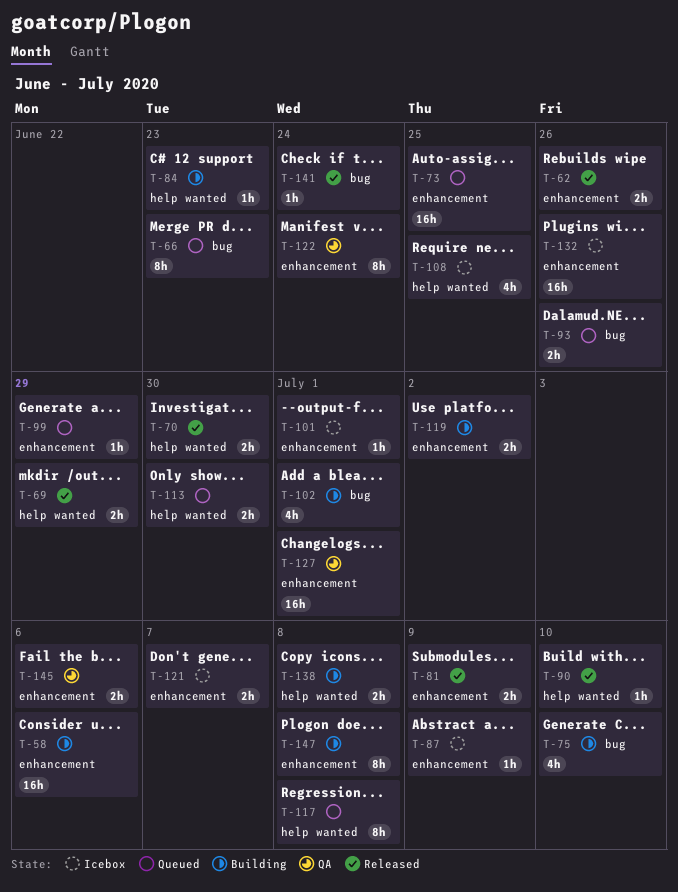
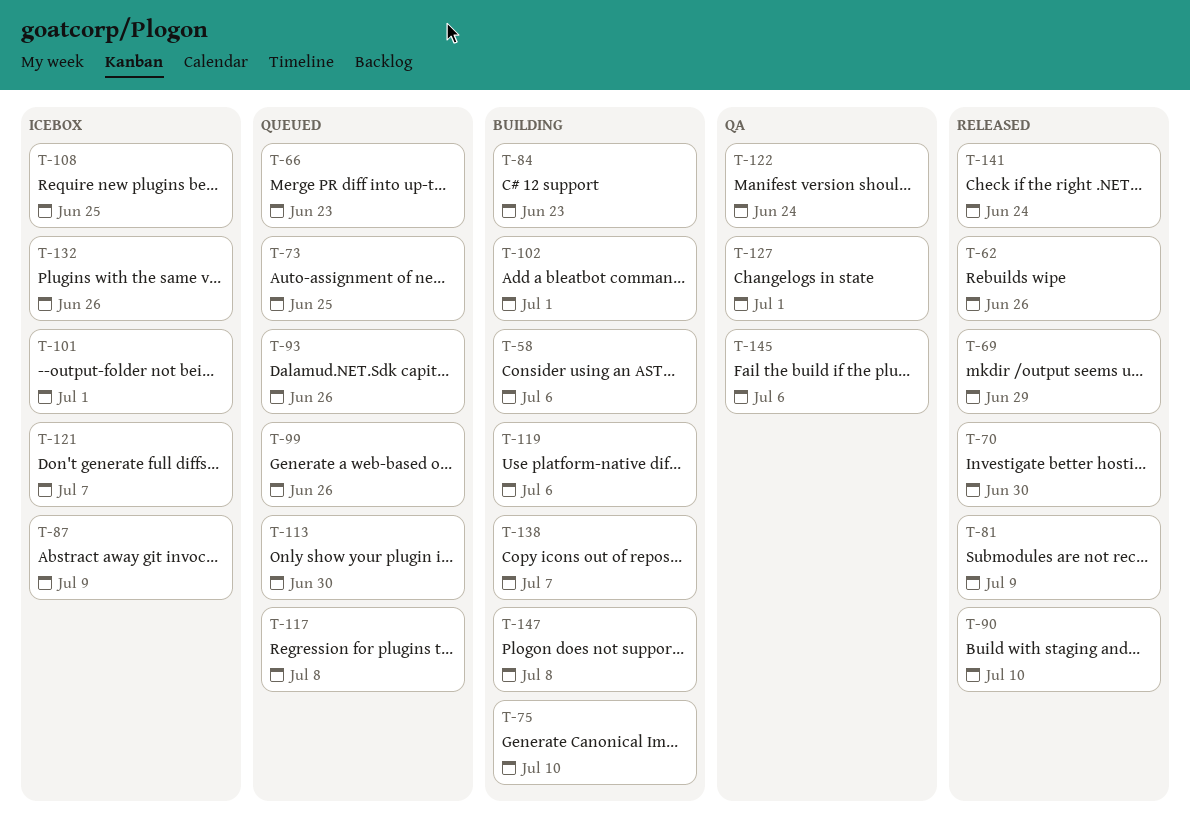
T-99, due: Jun 29 -> Jun 26
T-119, due: Jul 2 -> Jul 6
T-138, due: Jul 8 -> Jul 7

